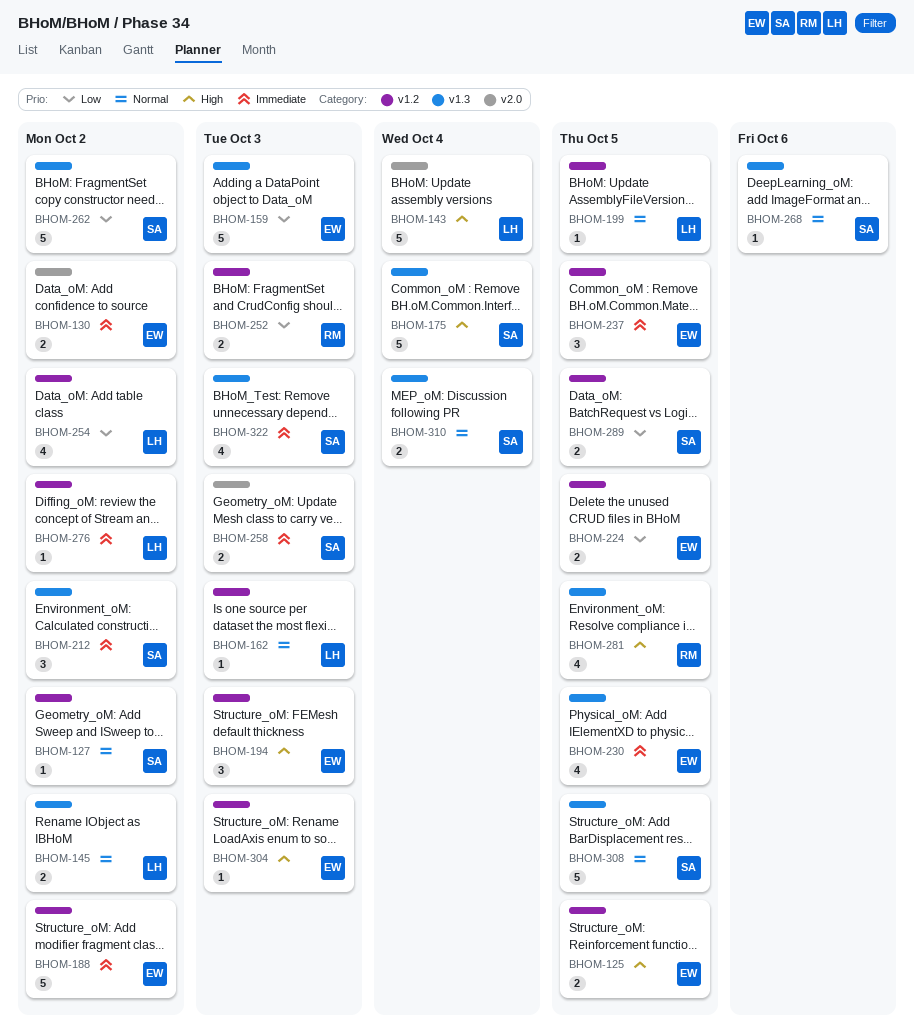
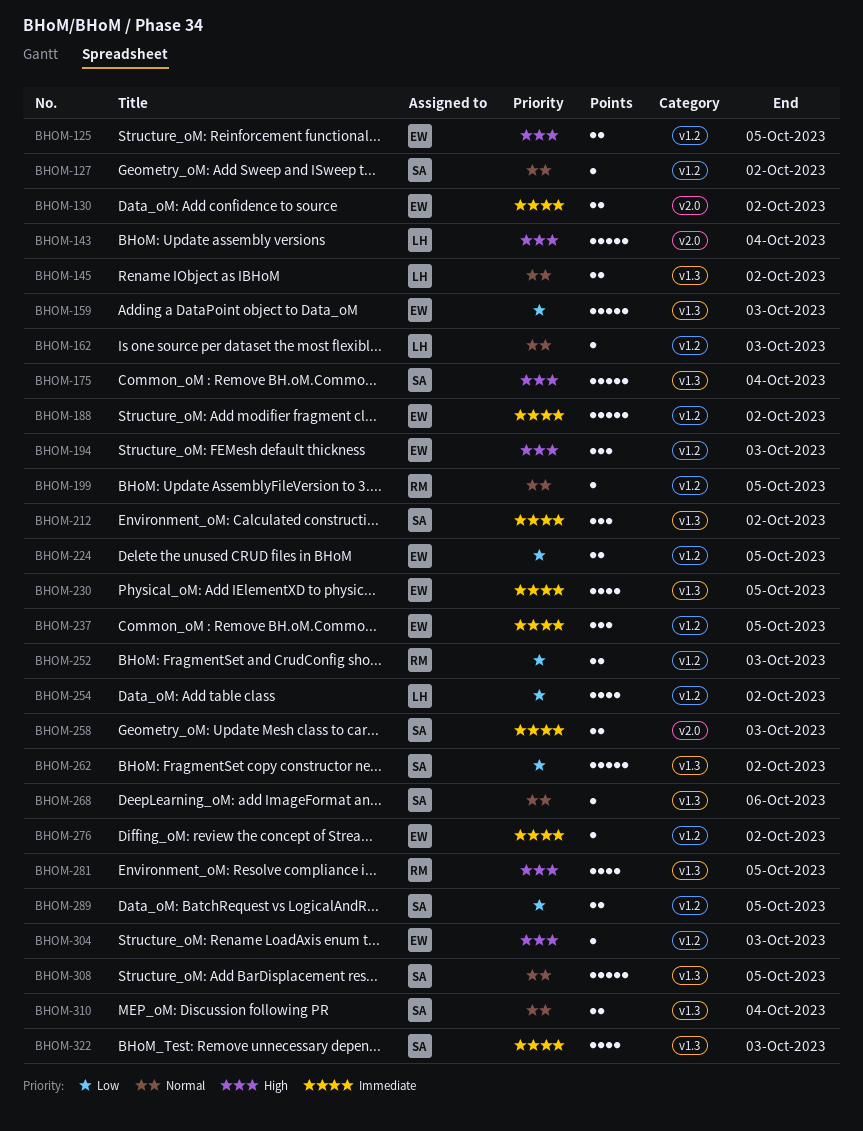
BHOM-199, owner: LH -> RM
BHOM-276, owner: LH -> EW

